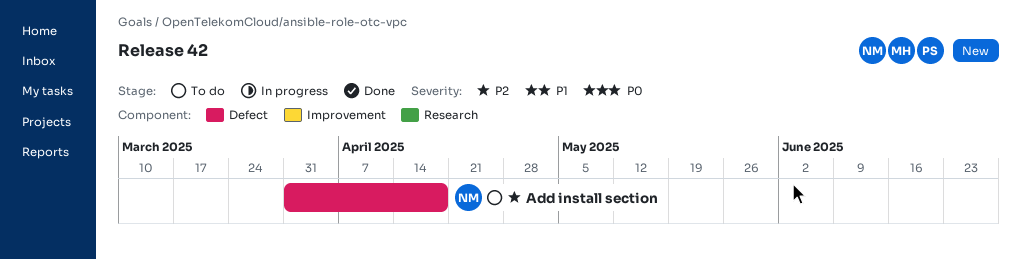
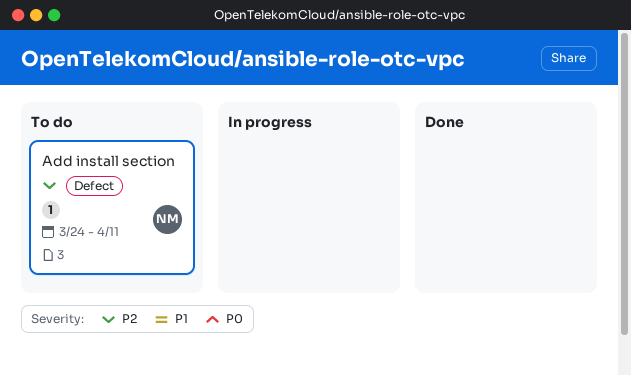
Add install section, start: Mar 31 -> Mar 24
Add install section, due: Apr 18 -> Apr 11

